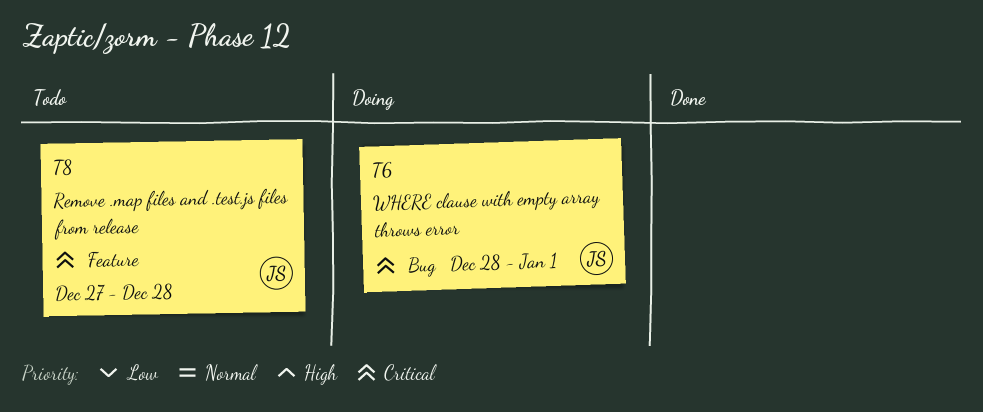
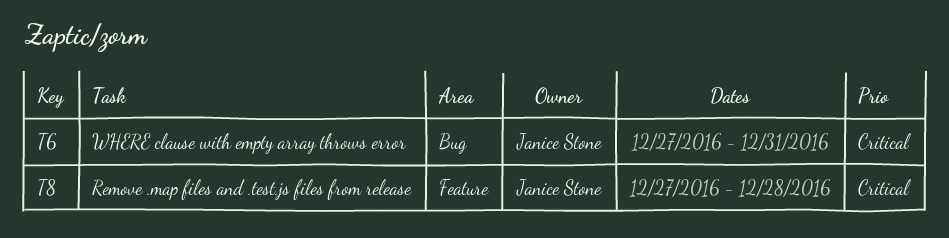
T6, start: Dec 28 -> Dec 27
T6, due: Jan 1 -> Dec 31

